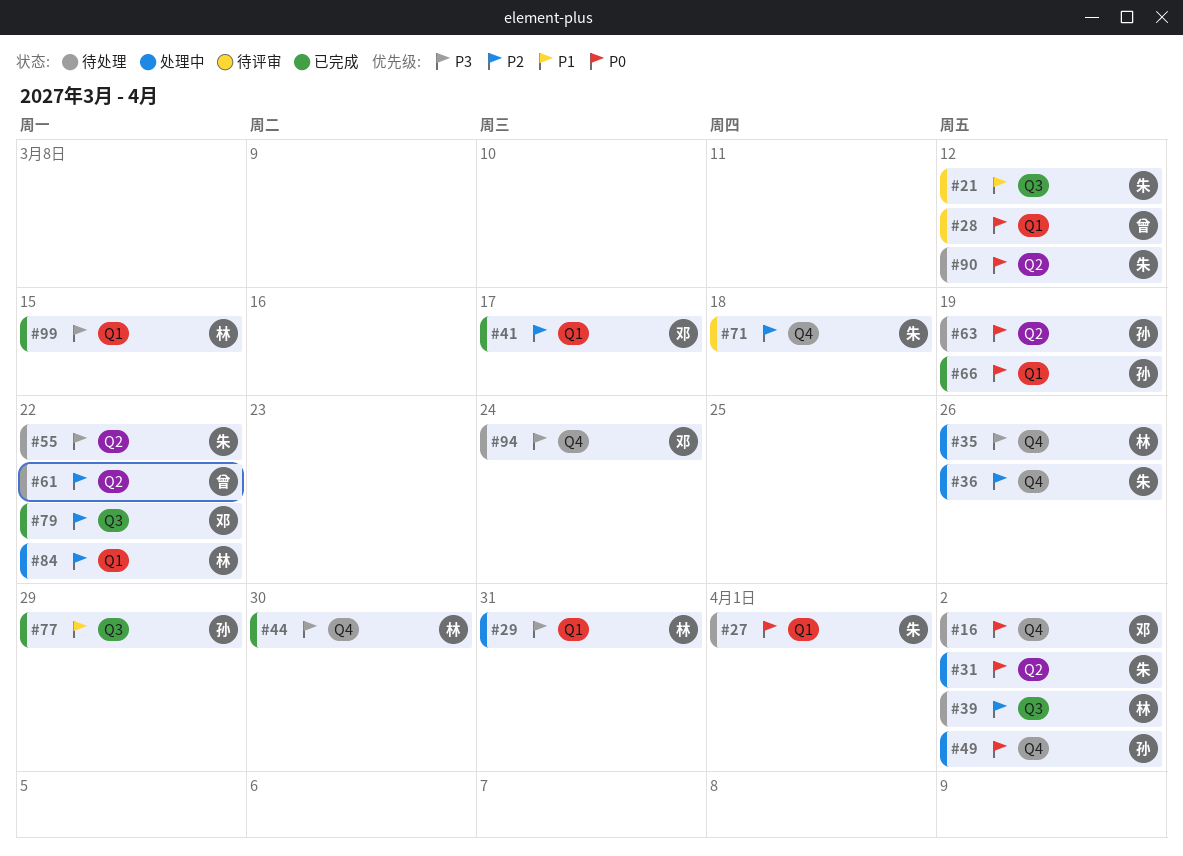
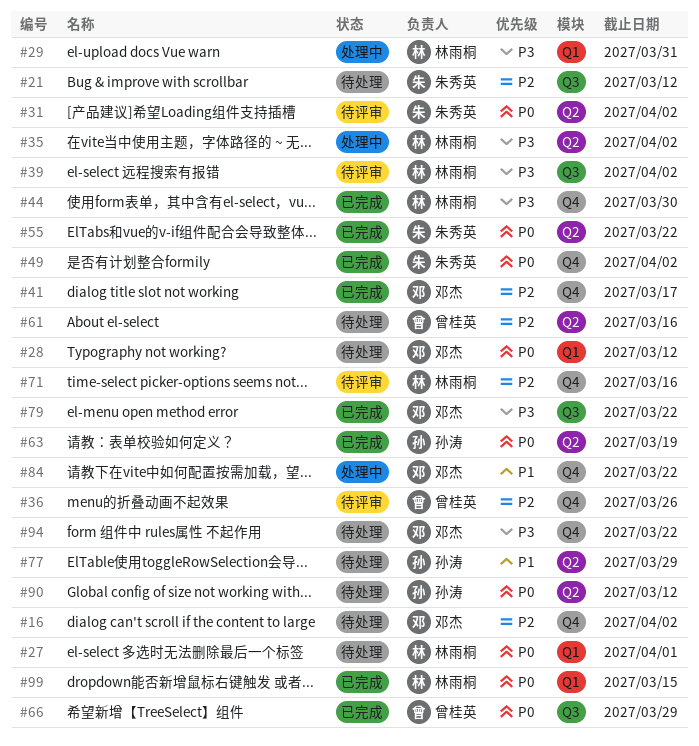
#16, priority: P0 -> P2
#21, status: 待评审 -> 待处理
#21, priority: P1 -> P2
#27, owner: 朱秀英 -> 林雨桐
#28, status: 待评审 -> 待处理
#28, owner: 曾桂英 -> 邓杰
#31, status: 处理中 -> 待评审
#35, label: Q4 -> Q2
#35, due: Mar 26 -> Apr 2
#36, status: 处理中 -> 待评审
#36, owner: 朱秀英 -> 曾桂英
#39, status: 待处理 -> 待评审
#39, priority: P2 -> P3
#41, label: Q1 -> Q4
#49, status: 处理中 -> 已完成
#49, owner: 孙涛 -> 朱秀英
#55, status: 待处理 -> 已完成
#55, priority: P3 -> P0
#61, due: Mar 22 -> Mar 16
#63, status: 待处理 -> 已完成
#66, owner: 孙涛 -> 曾桂英
#66, label: Q1 -> Q3
#66, due: Mar 19 -> Mar 29
#71, owner: 朱秀英 -> 林雨桐
#71, due: Mar 18 -> Mar 16
#77, status: 已完成 -> 待处理
#77, label: Q3 -> Q2
#79, priority: P2 -> P3
#84, owner: 林雨桐 -> 邓杰
#84, priority: P2 -> P1
#84, label: Q1 -> Q4
#90, owner: 朱秀英 -> 孙涛
#94, due: Mar 24 -> Mar 22
#99, priority: P3 -> P0

